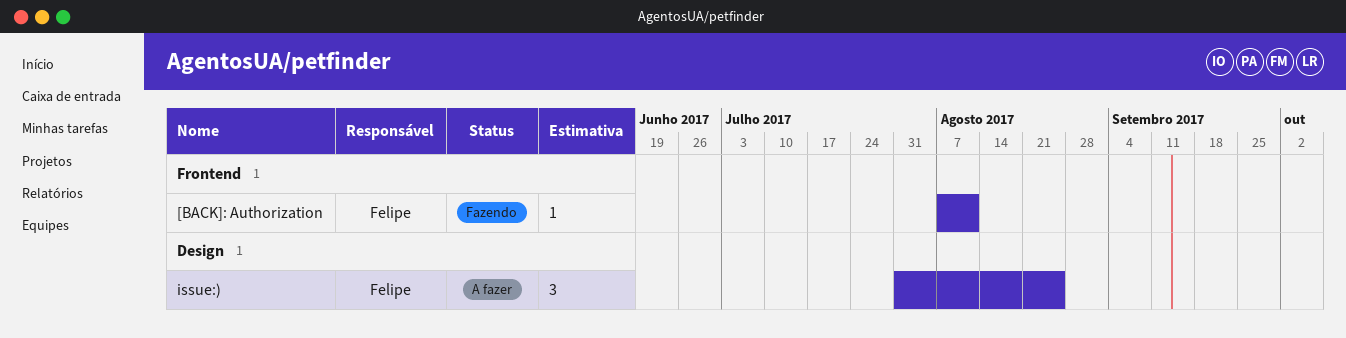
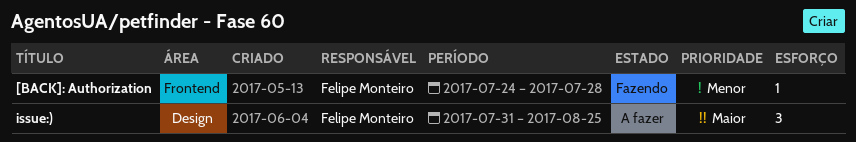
[BACK]: Authorization, start: Aug 7 -> Jul 24
[BACK]: Authorization, due: Aug 11 -> Jul 28

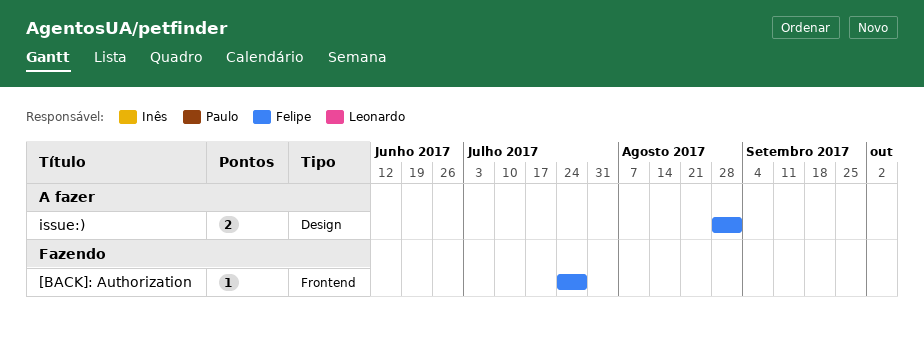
issue:), estimate: 3 -> 2
issue:), start: Jul 31 -> Aug 28
issue:), due: Aug 25 -> Sep 1

